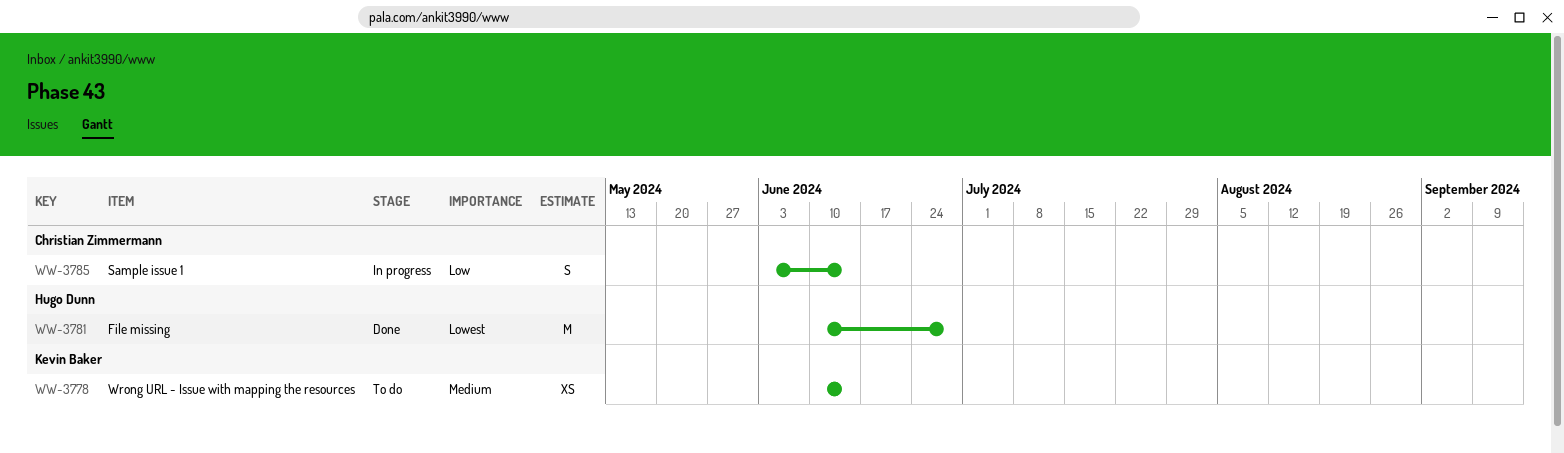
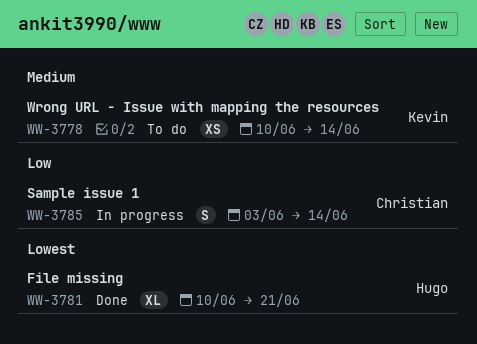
WW-3781, estimate: M -> XL
WW-3781, due: Jun 28 -> Jun 21

